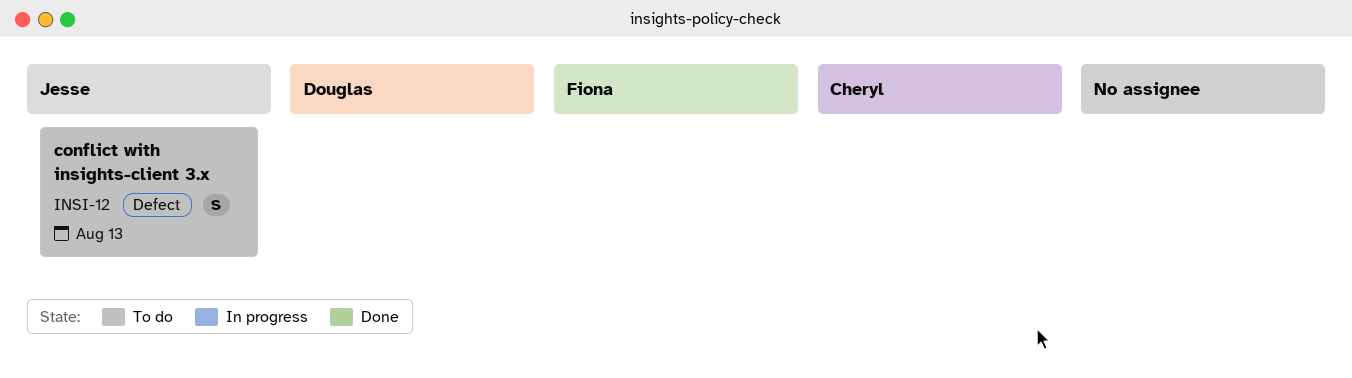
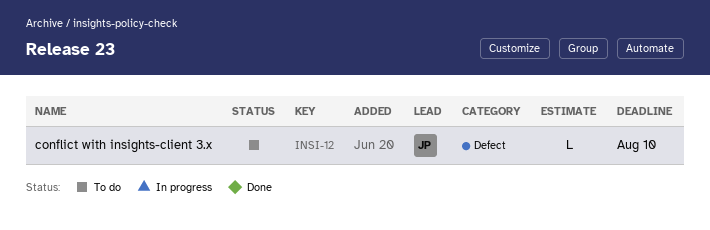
INSI-12, estimate: S -> L
INSI-12, due: Aug 13 -> Aug 10

